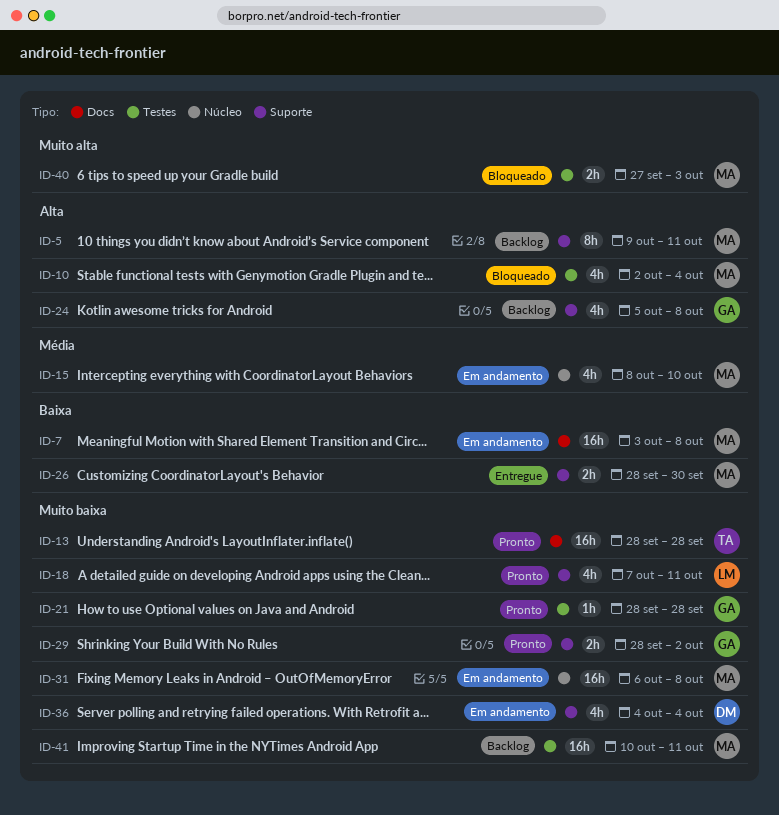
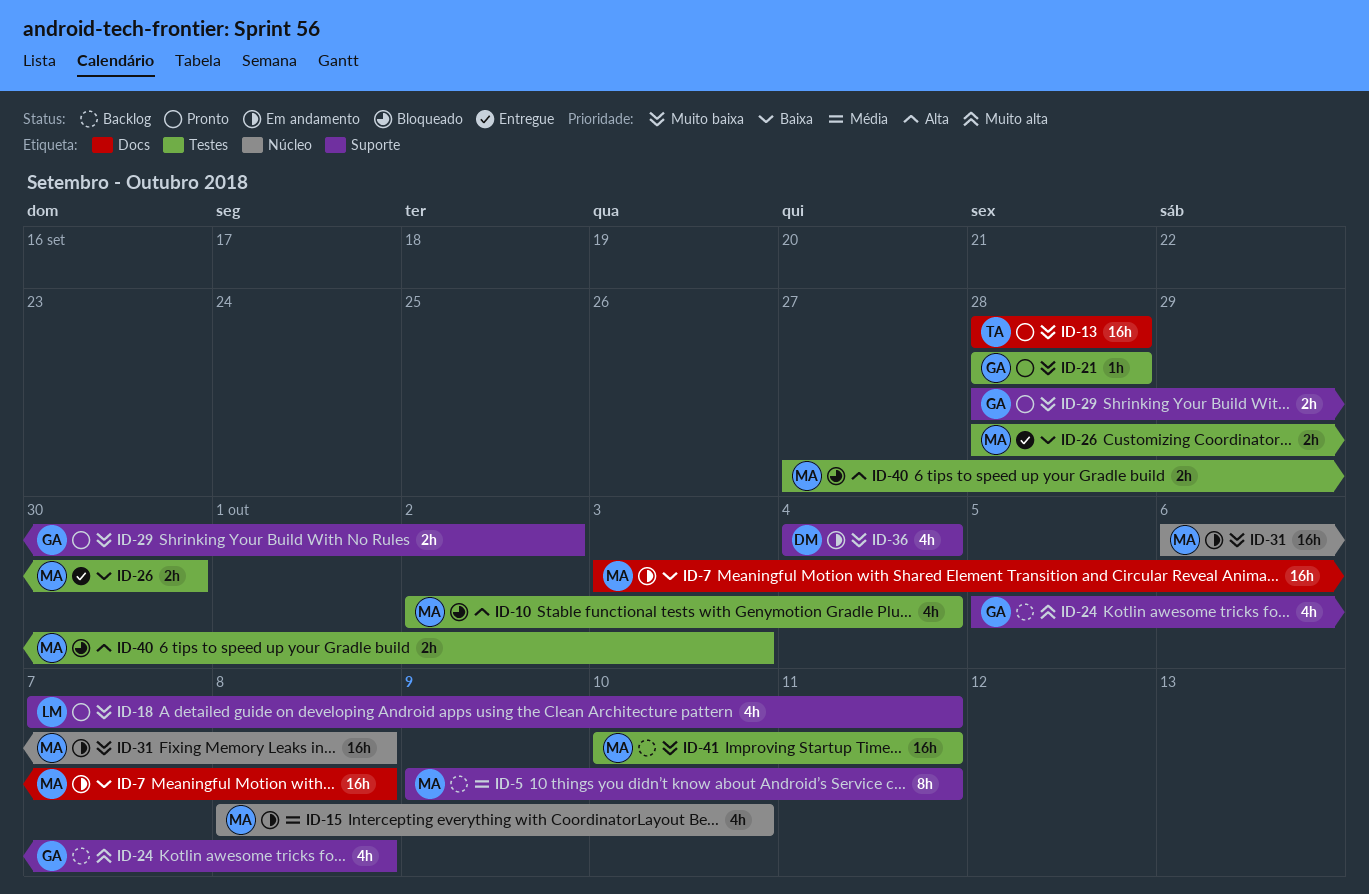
ID-5, priority: Alta -> Média
ID-24, priority: Alta -> Muito alta
ID-26, label: Suporte -> Testes
ID-40, priority: Muito alta -> Alta

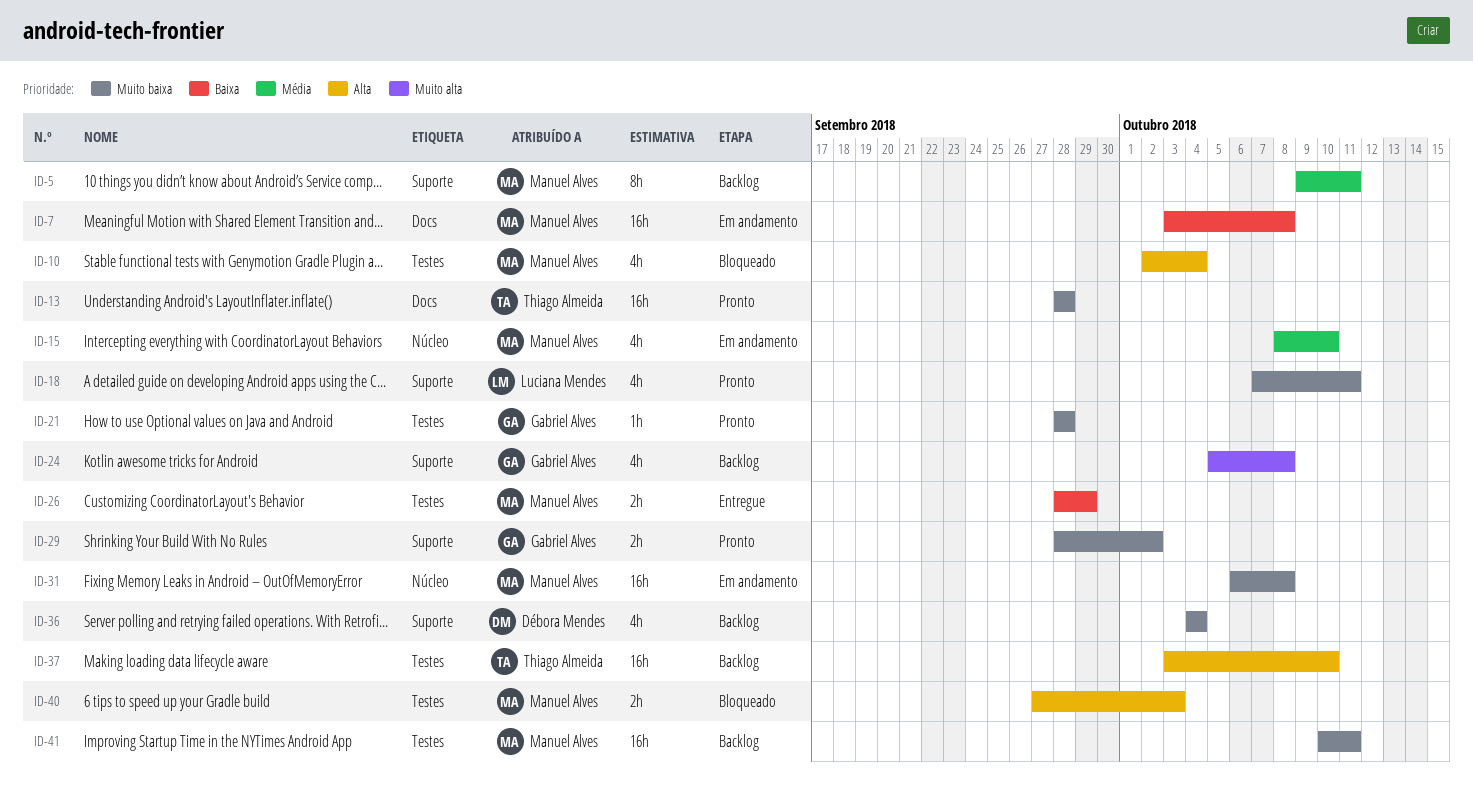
ID-26, due: Sep 30 -> Sep 29
ID-36, status: Em andamento -> Backlog
ID-37: none -> present

